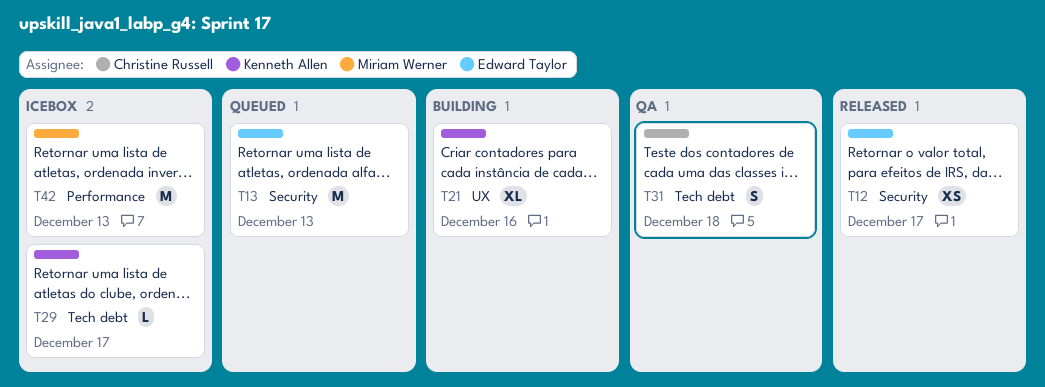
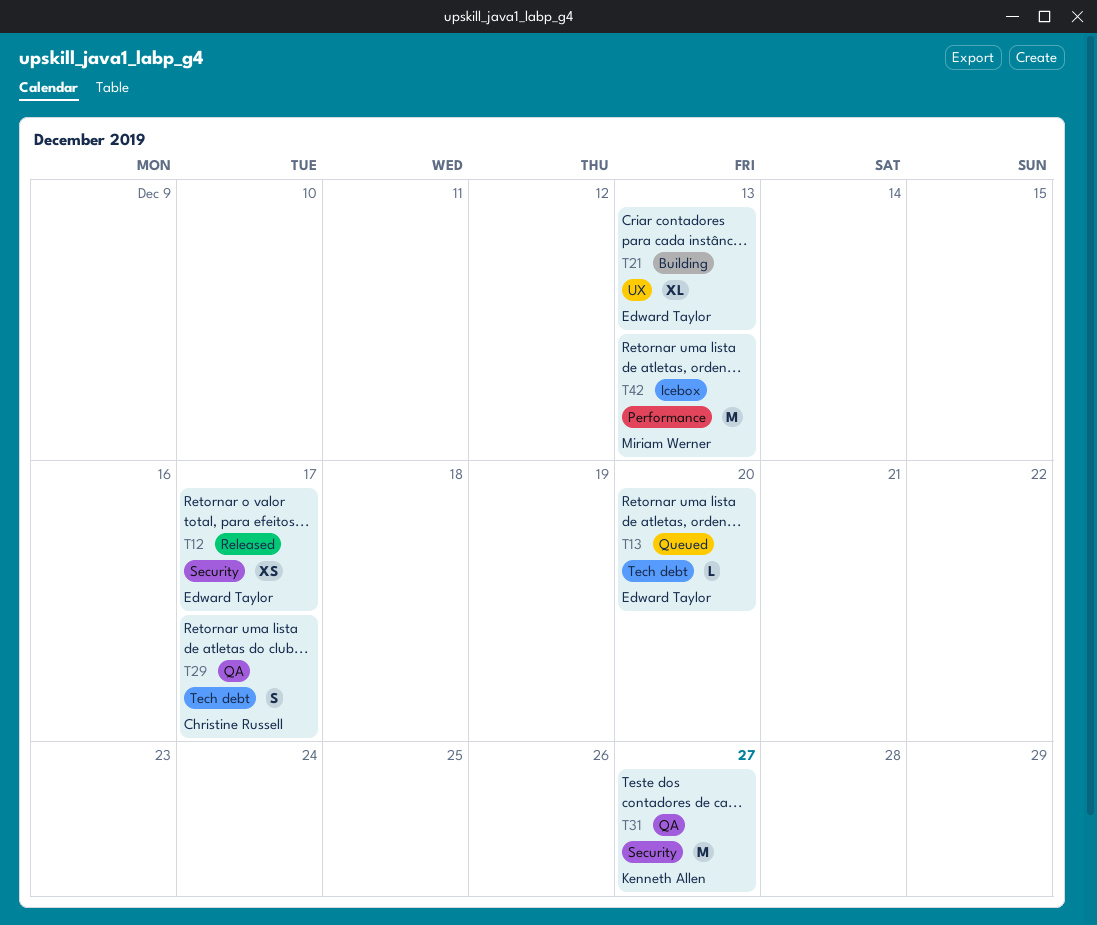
T13, label: Security -> Tech debt
T13, estimate: M -> L
T13, due: Dec 13 -> Dec 20
T21, owner: Kenneth Allen -> Edward Taylor
T21, due: Dec 16 -> Dec 13
T29, status: Icebox -> QA
T29, owner: Kenneth Allen -> Christine Russell
T29, estimate: L -> S
T31, owner: Christine Russell -> Kenneth Allen
T31, label: Tech debt -> Security
T31, estimate: S -> M
T31, due: Dec 18 -> Dec 27

